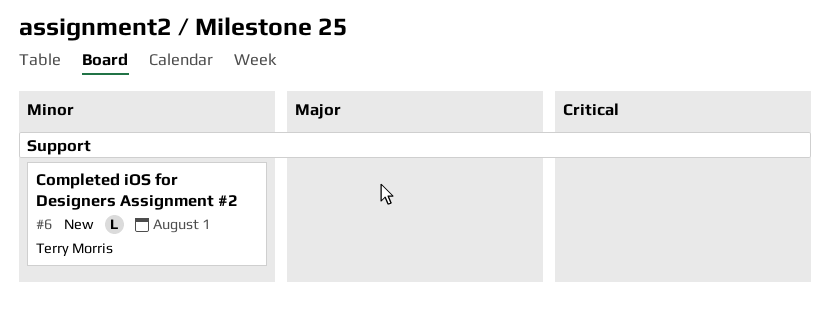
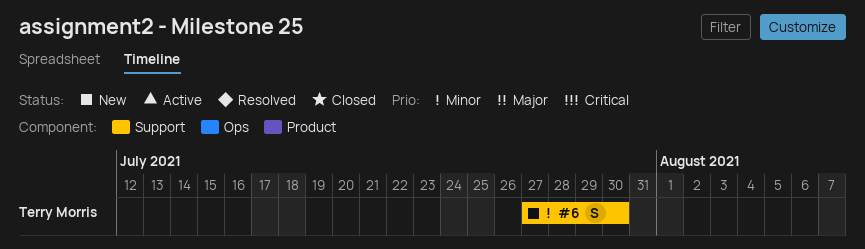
#6, estimate: L -> S
#6, due: Aug 1 -> Jul 30

